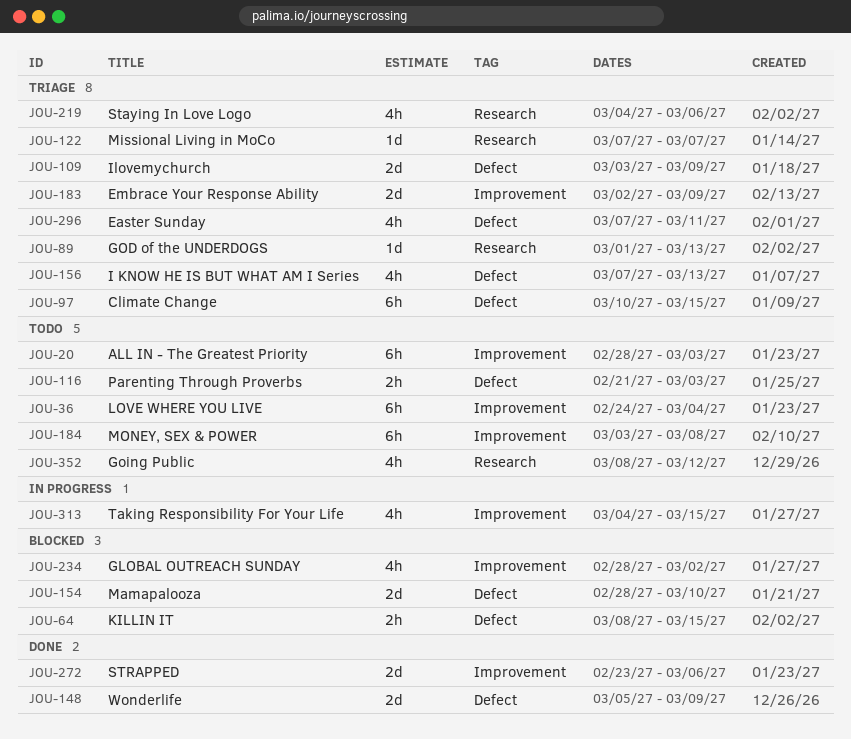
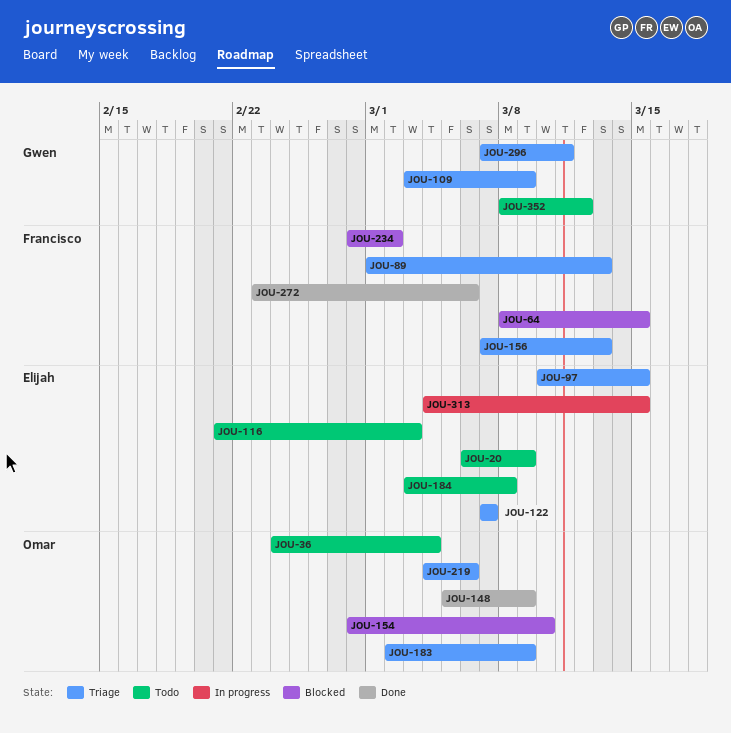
JOU-20, start: Feb 28 -> Mar 6
JOU-20, due: Mar 3 -> Mar 9

